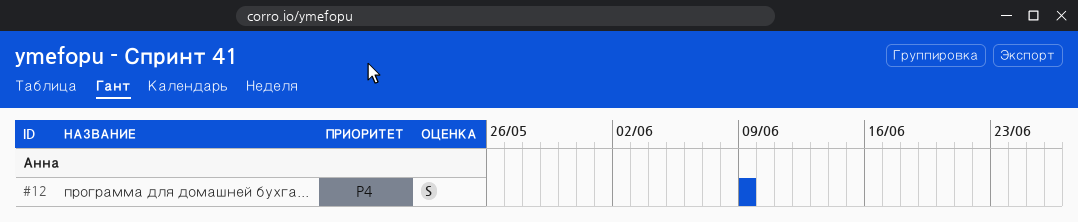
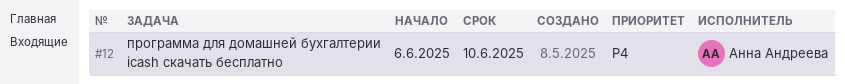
#12, start: Jun 9 -> Jun 6
#12, due: Jun 9 -> Jun 10

